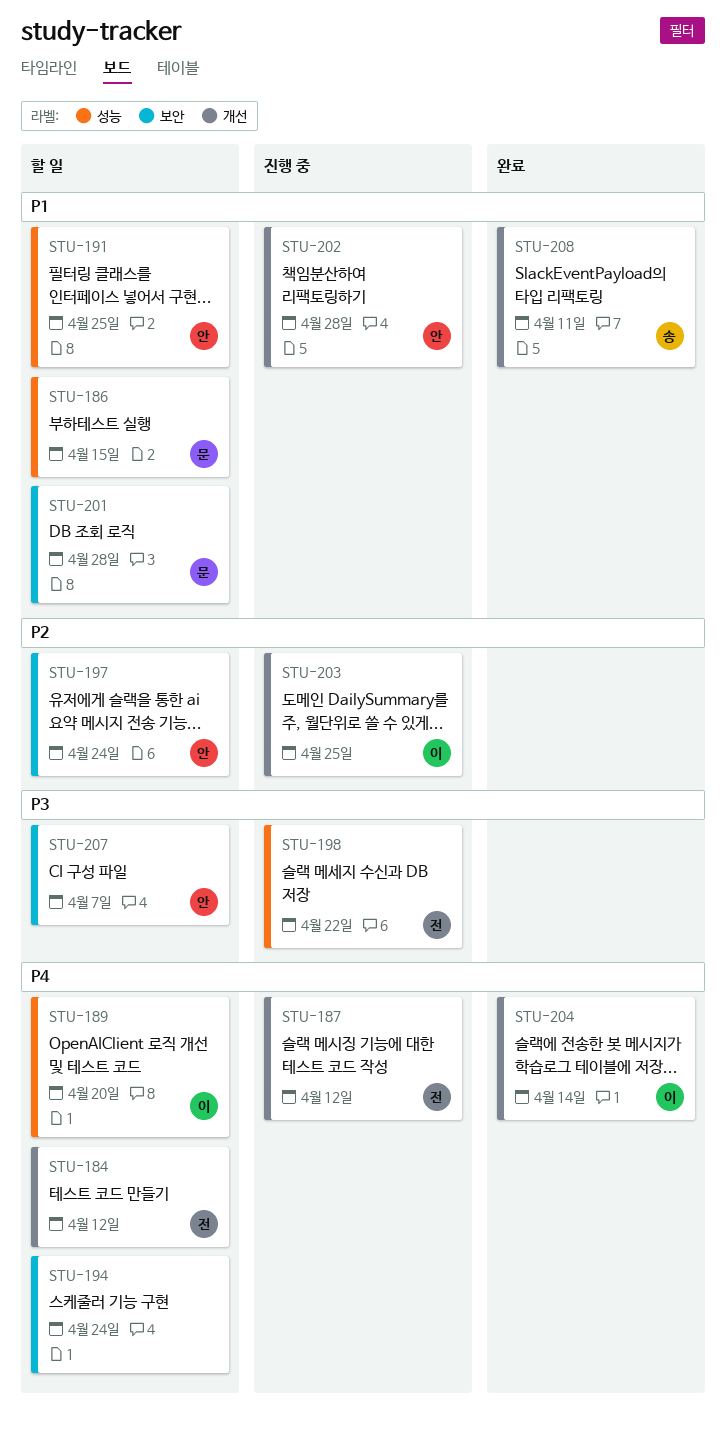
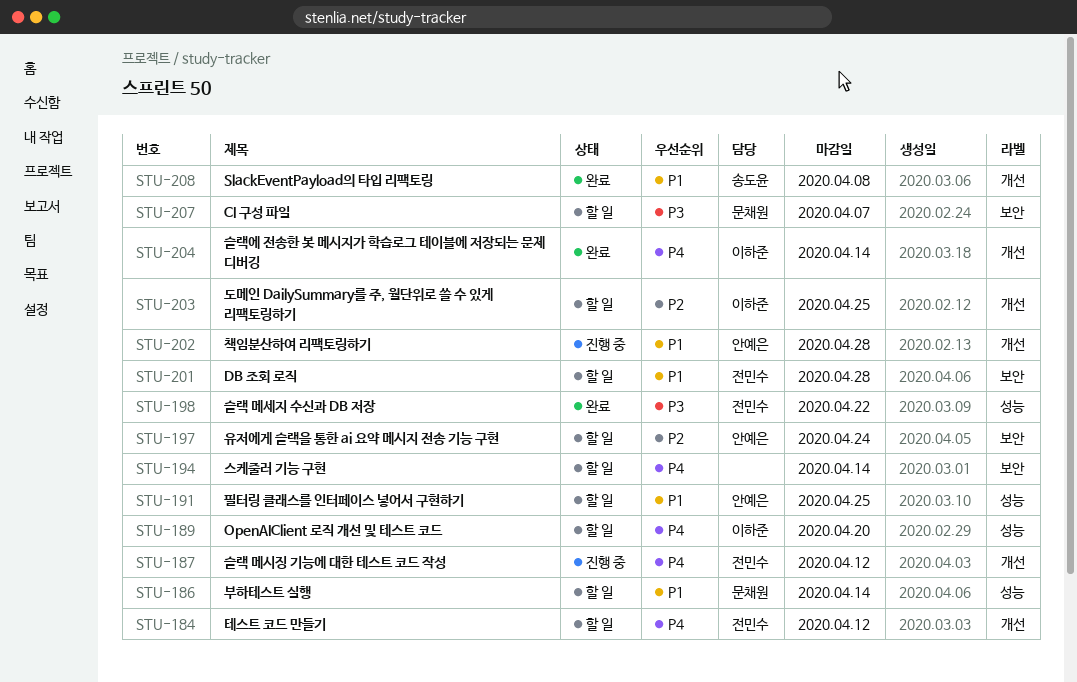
STU-186, due: Apr 15 -> Apr 14
STU-194, due: Apr 24 -> Apr 14
STU-198, status: 진행 중 -> 완료
STU-201, owner: 문채원 -> 전민수
STU-203, status: 진행 중 -> 할 일
STU-207, owner: 안예은 -> 문채원
STU-208, due: Apr 11 -> Apr 8

